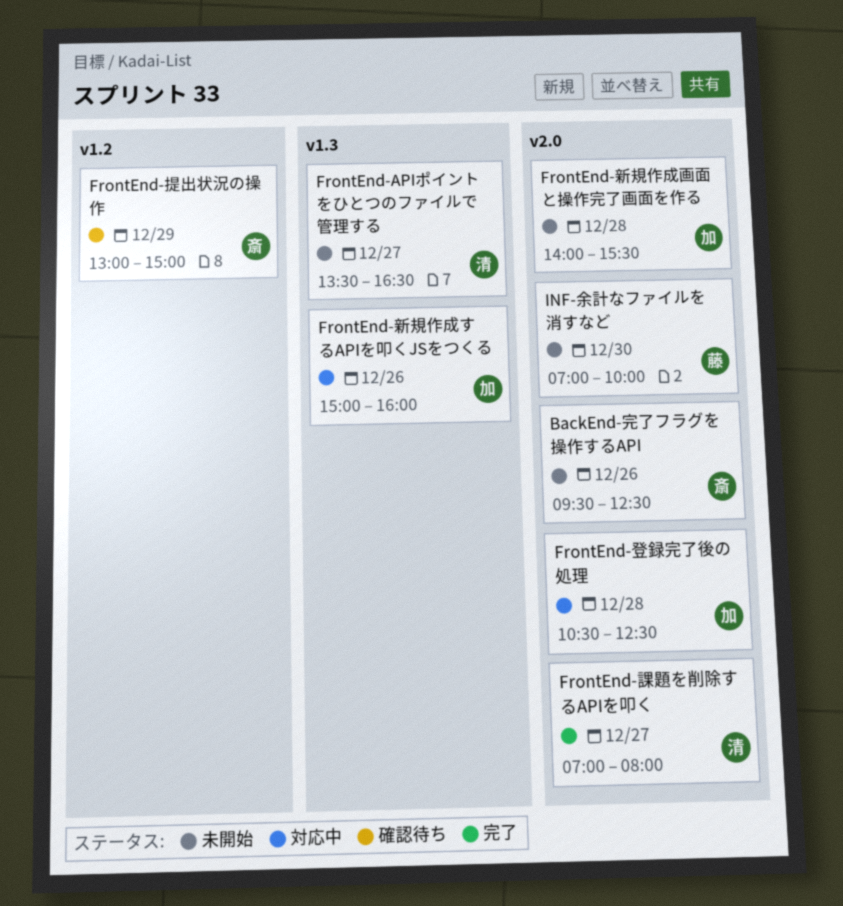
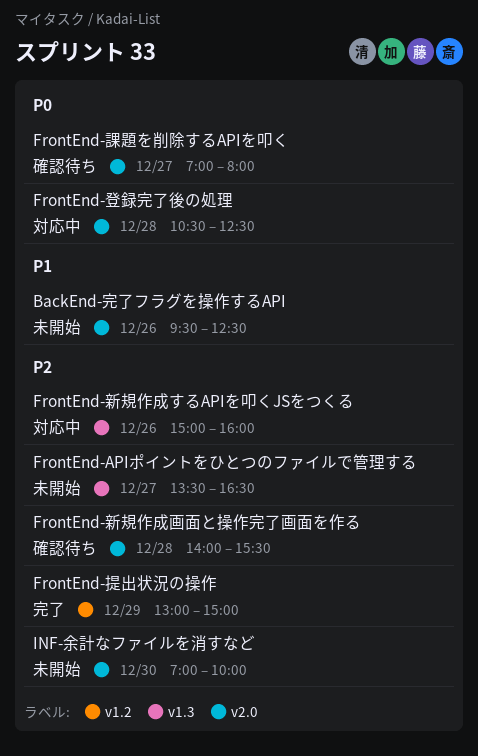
FrontEnd-提出状況の操作, status: 確認待ち -> 完了
FrontEnd-新規作成画面と操作完了画面を作る, status: 未開始 -> 確認待ち
FrontEnd-課題を削除するAPIを叩く, status: 完了 -> 確認待ち

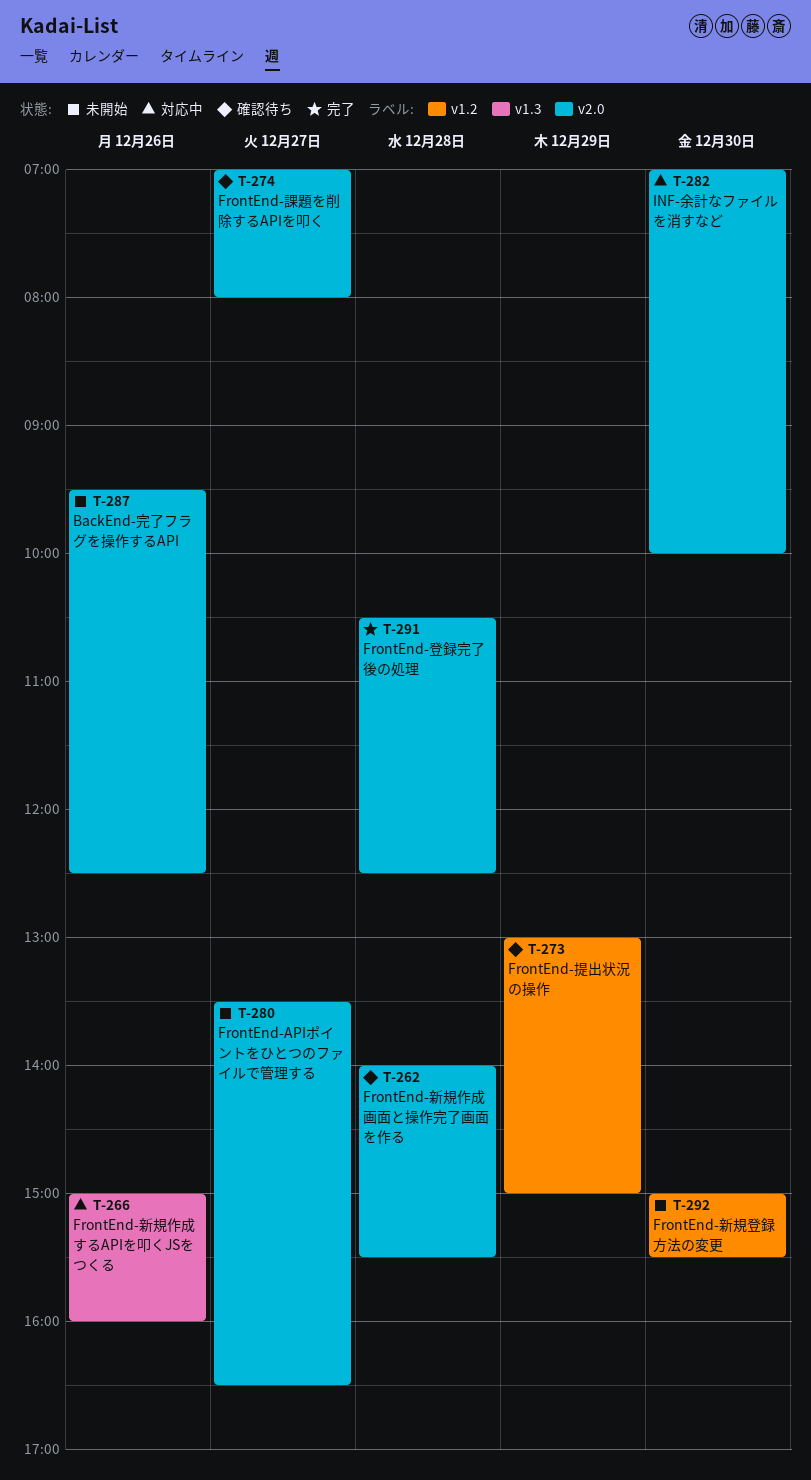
FrontEnd-APIポイントをひとつのファイルで管理する, label: v1.3 -> v2.0
FrontEnd-提出状況の操作, status: 完了 -> 確認待ち
FrontEnd-新規登録方法の変更: none -> present
FrontEnd-登録完了後の処理, status: 対応中 -> 完了
INF-余計なファイルを消すなど, status: 未開始 -> 対応中

